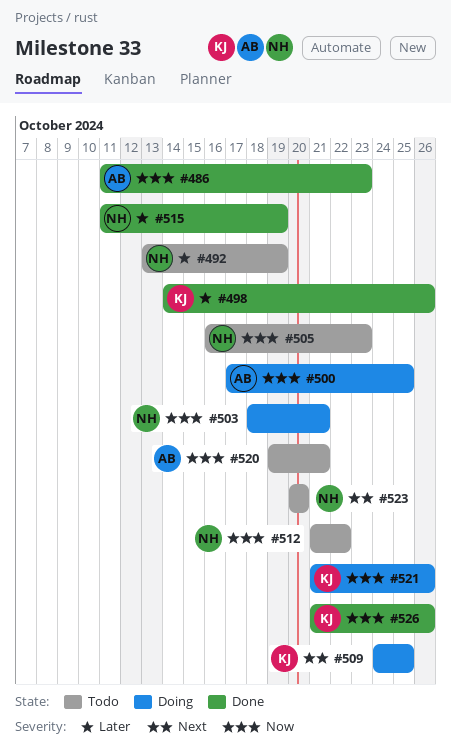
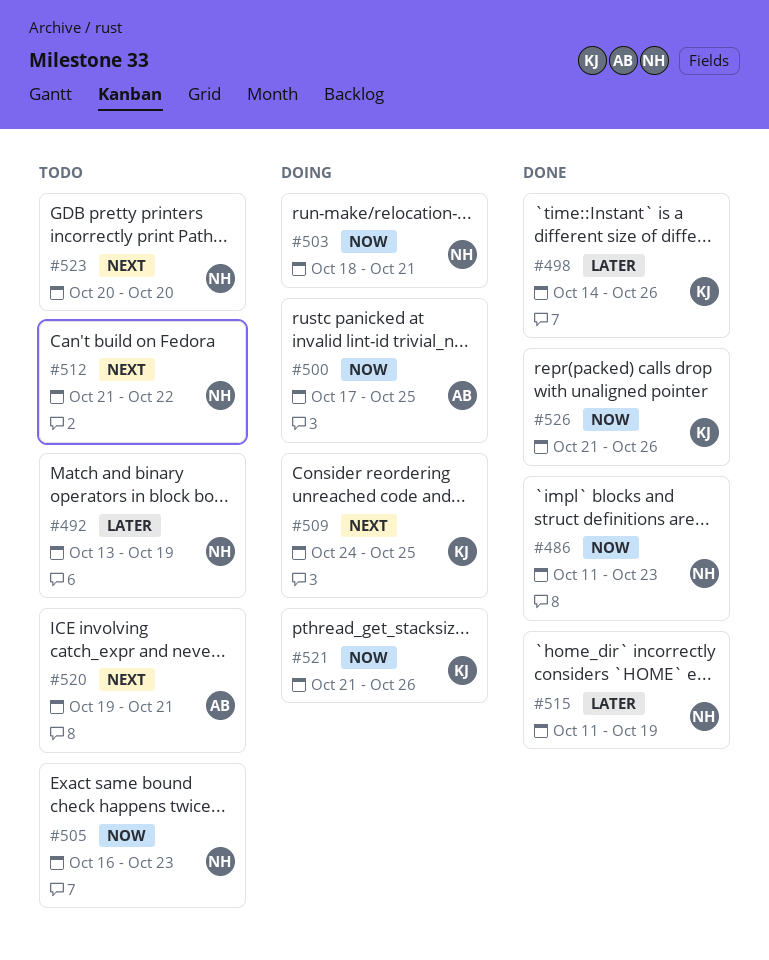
#486, owner: AB -> NH
#512, priority: Now -> Next
#520, priority: Now -> Next

